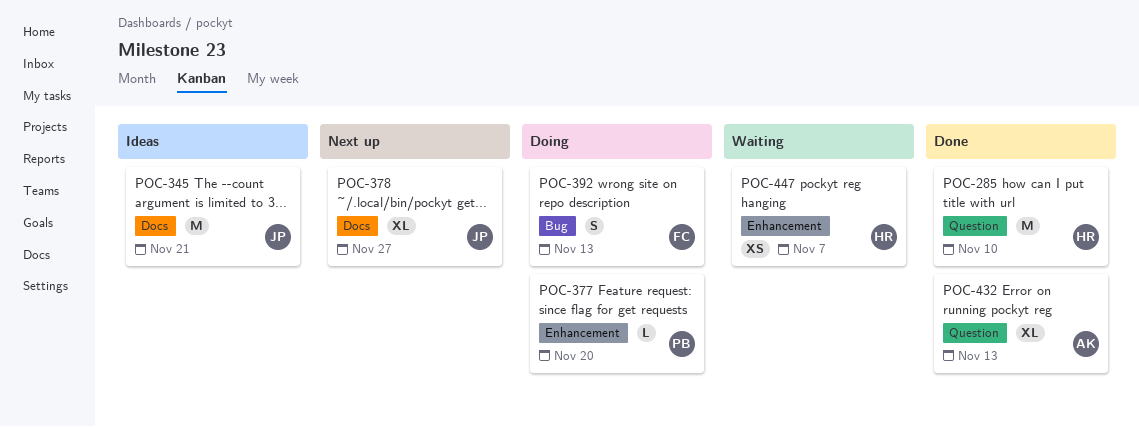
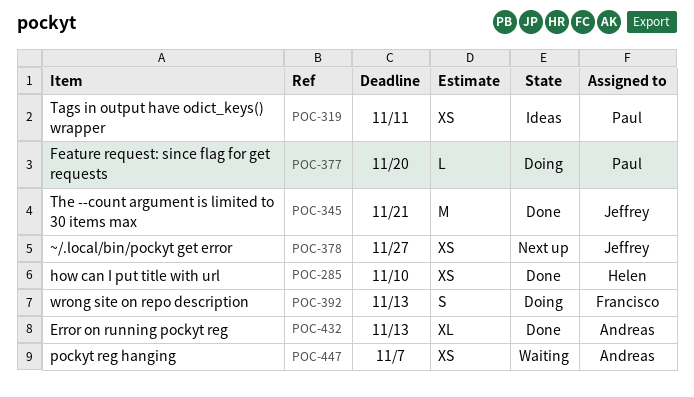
POC-285, estimate: M -> XS
POC-319: none -> present
POC-345, status: Ideas -> Done
POC-378, estimate: XL -> XS
POC-447, owner: Helen -> Andreas

